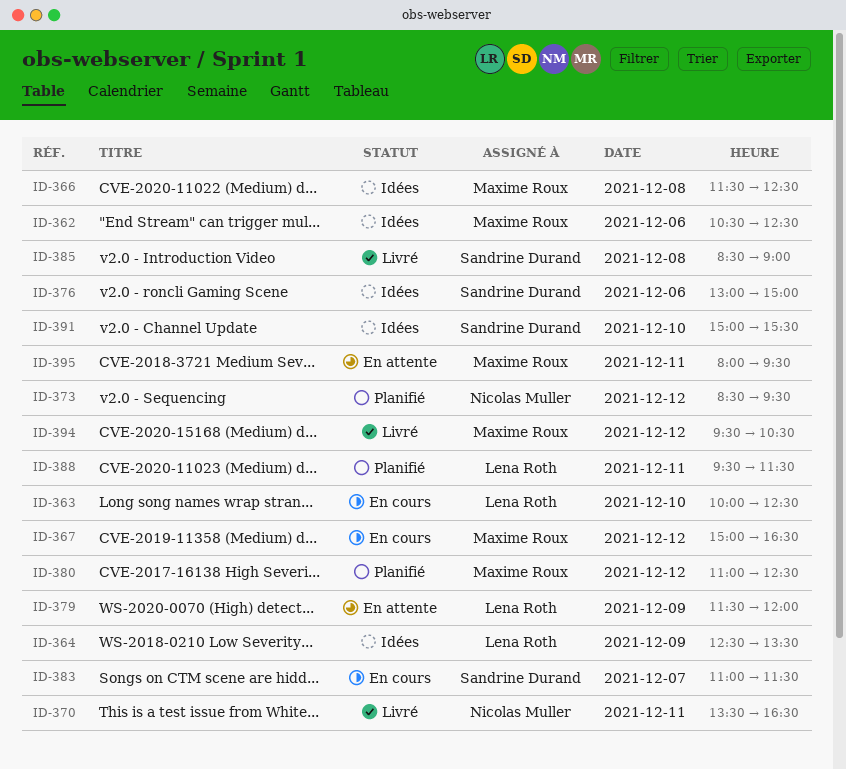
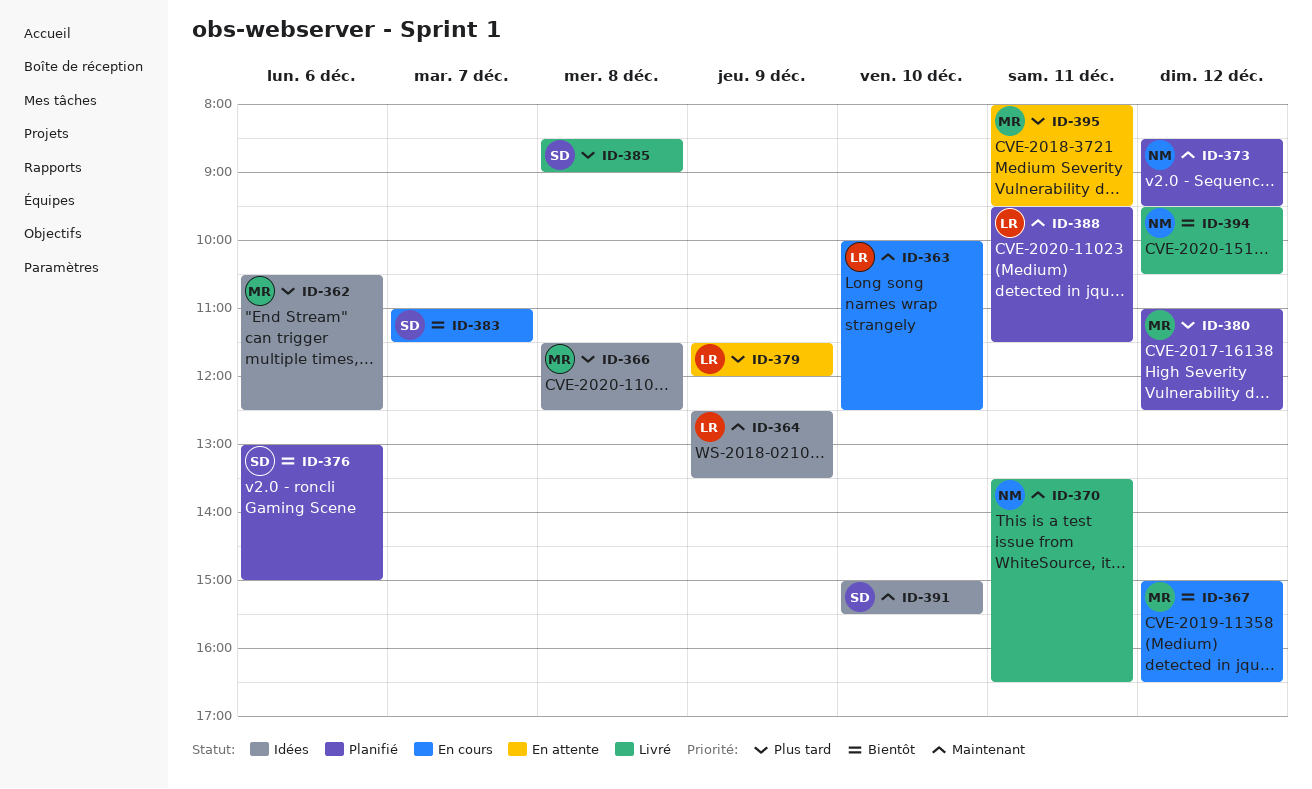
ID-376, status: Idées -> Planifié
ID-394, owner: Maxime Roux -> Nicolas Muller

